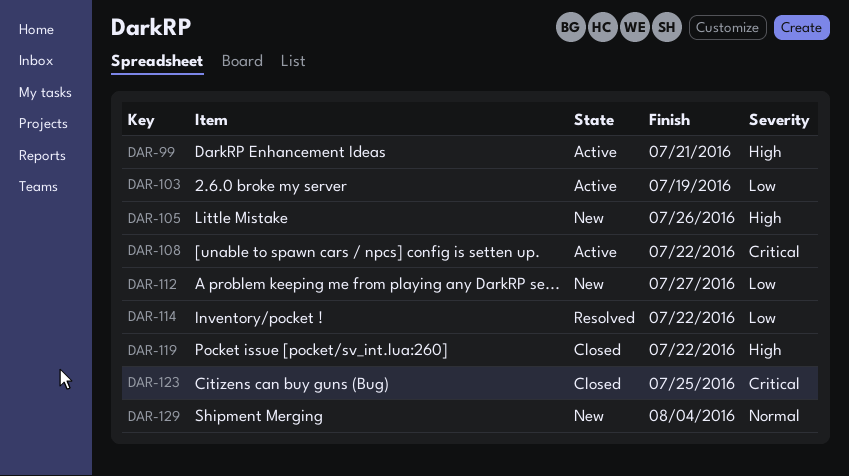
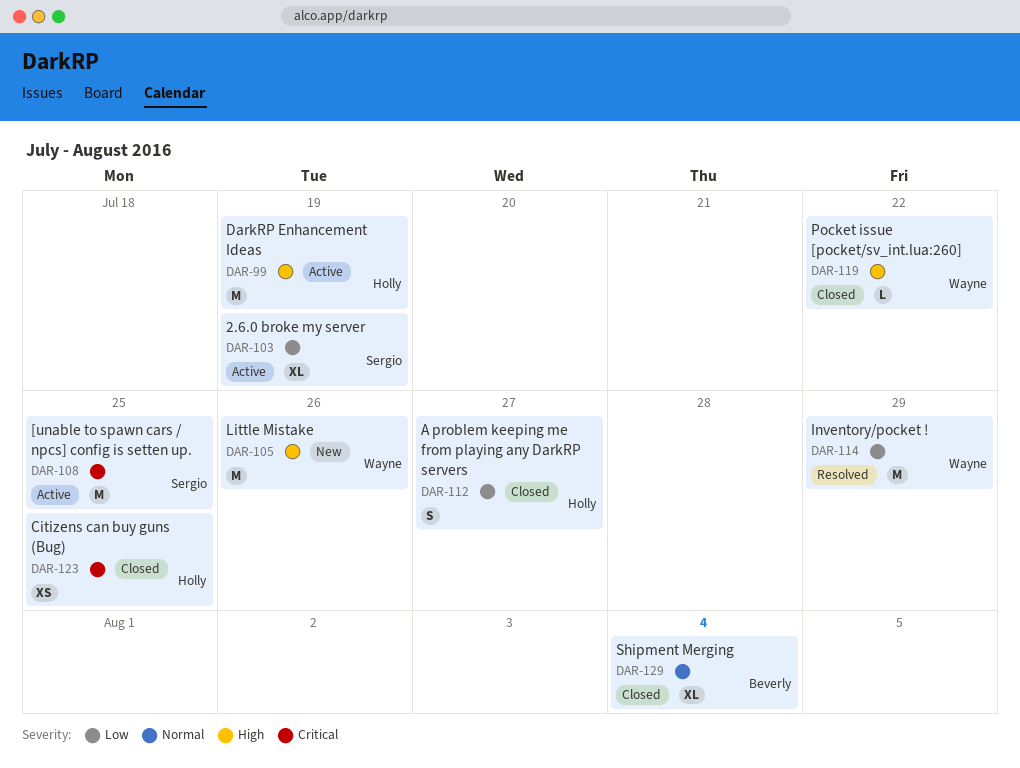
DAR-99, due: Jul 21 -> Jul 19
DAR-108, due: Jul 22 -> Jul 25
DAR-112, status: New -> Closed
DAR-114, due: Jul 22 -> Jul 29
DAR-129, status: New -> Closed

